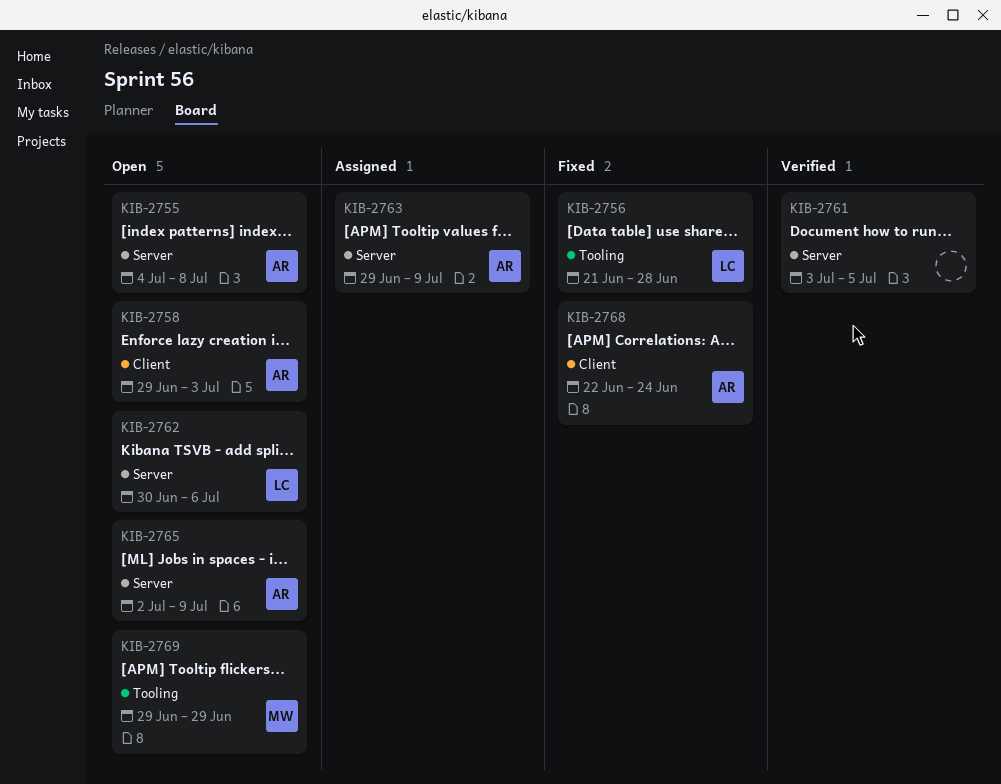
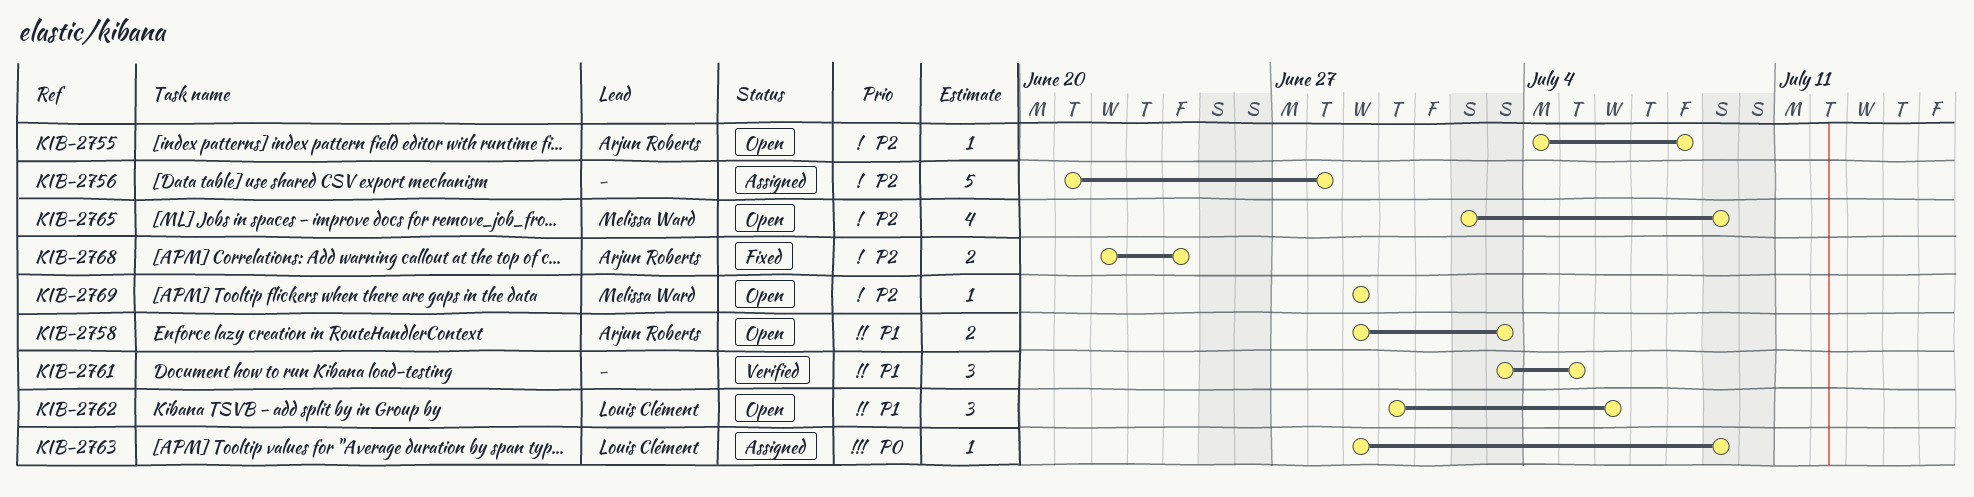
KIB-2756, status: Fixed -> Assigned
KIB-2756, owner: Louis Clément -> none
KIB-2763, owner: Arjun Roberts -> Louis Clément
KIB-2765, owner: Arjun Roberts -> Melissa Ward

